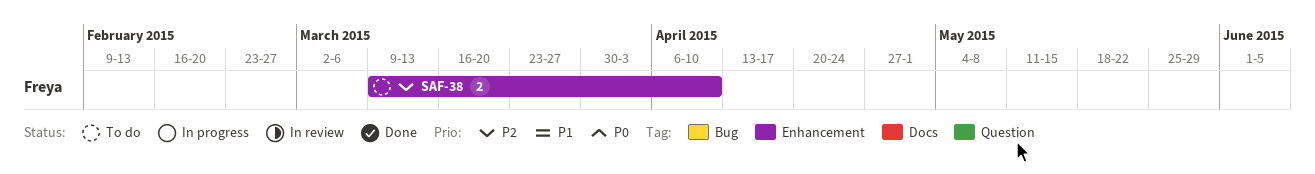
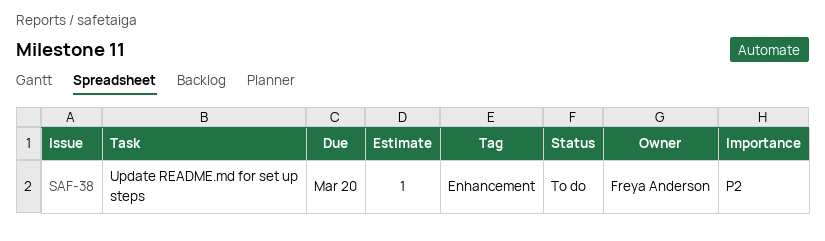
SAF-38, estimate: 2 -> 1
SAF-38, due: Apr 10 -> Mar 20

